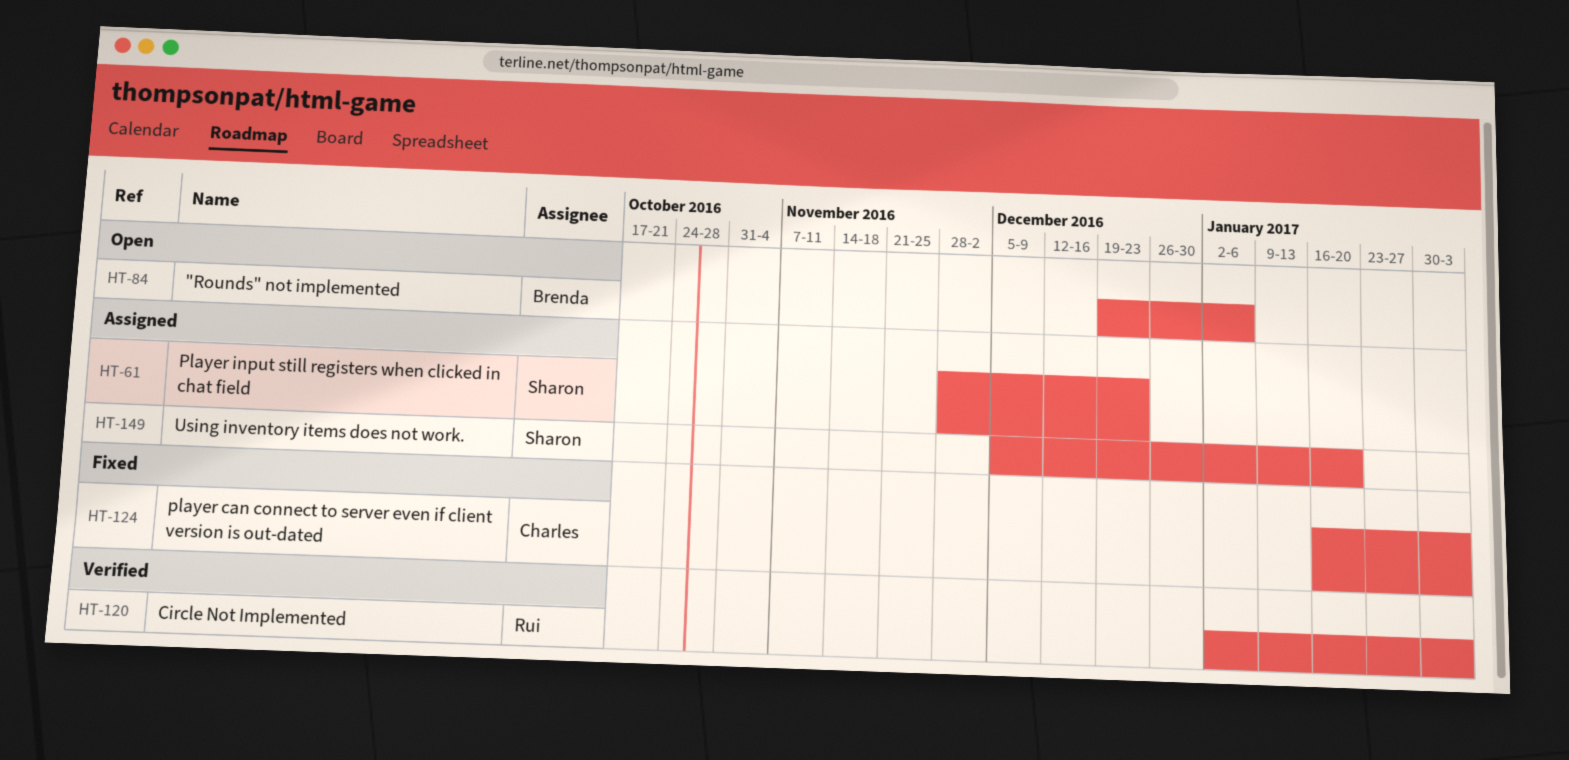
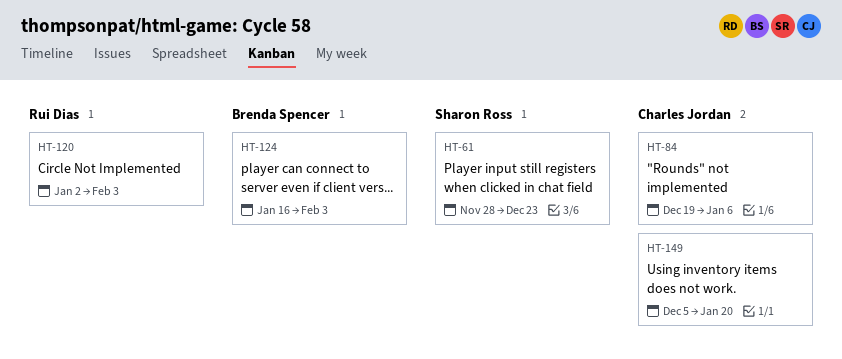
HT-84, owner: Brenda Spencer -> Charles Jordan
HT-124, owner: Charles Jordan -> Brenda Spencer
HT-149, owner: Sharon Ross -> Charles Jordan

